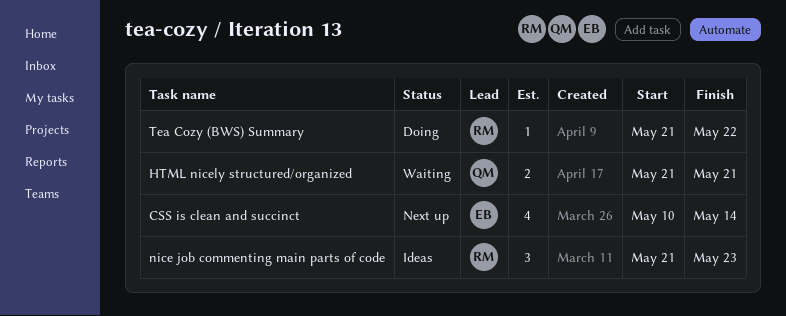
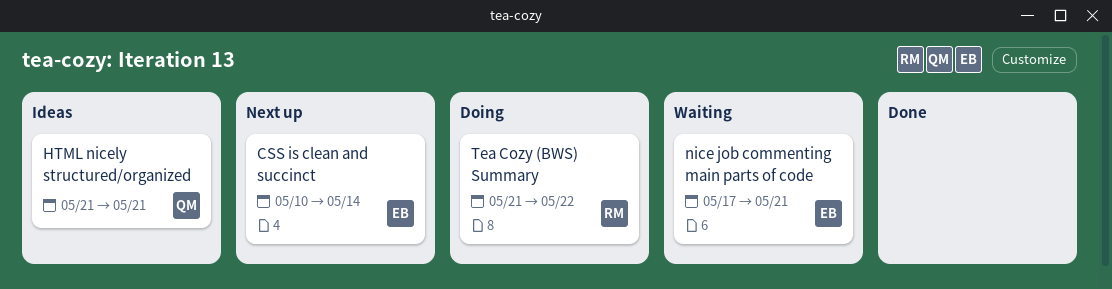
HTML nicely structured/organized, status: Waiting -> Ideas
nice job commenting main parts of code, status: Ideas -> Waiting
nice job commenting main parts of code, owner: RM -> EB
nice job commenting main parts of code, start: May 21 -> May 17
nice job commenting main parts of code, due: May 23 -> May 21

